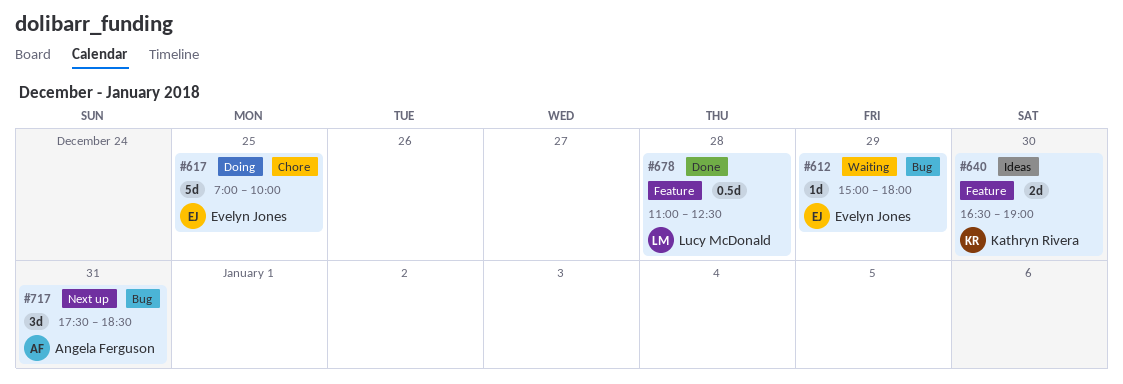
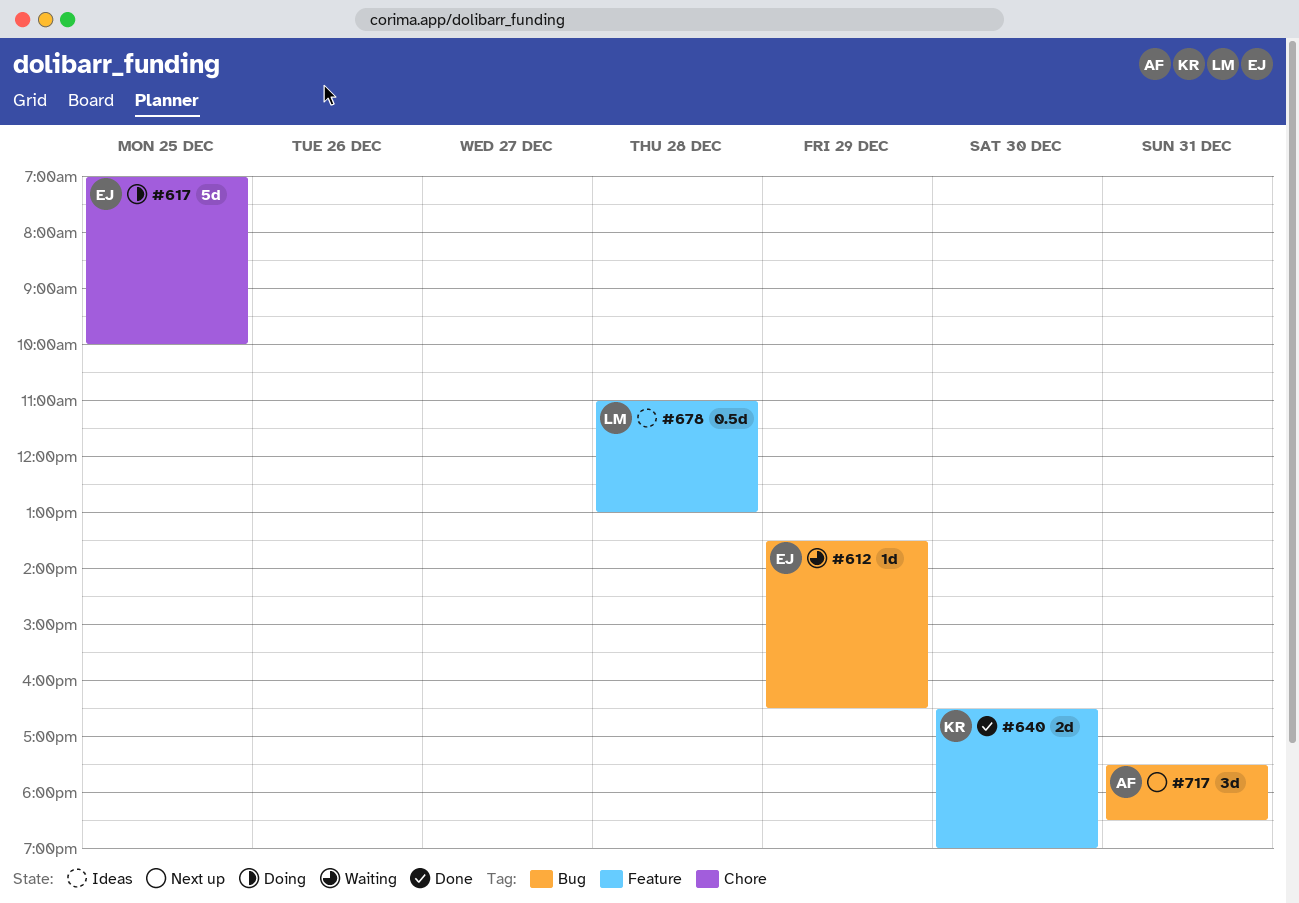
#612, begins: 15:00 -> 13:30
#612, ends: 18:00 -> 16:30
#640, status: Ideas -> Done
#678, status: Done -> Ideas
#678, ends: 12:30 -> 13:00

